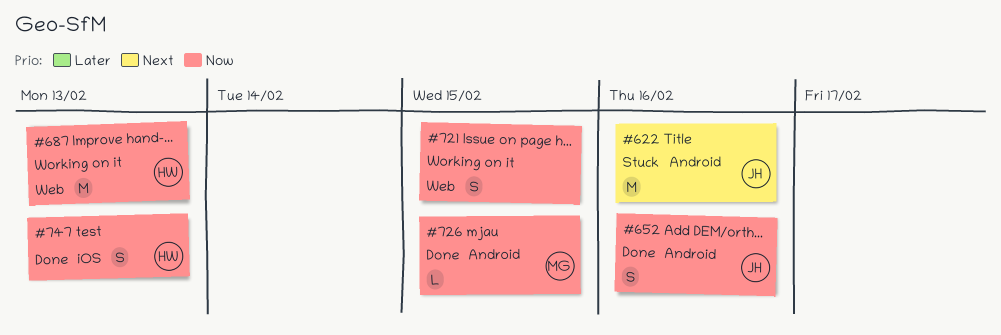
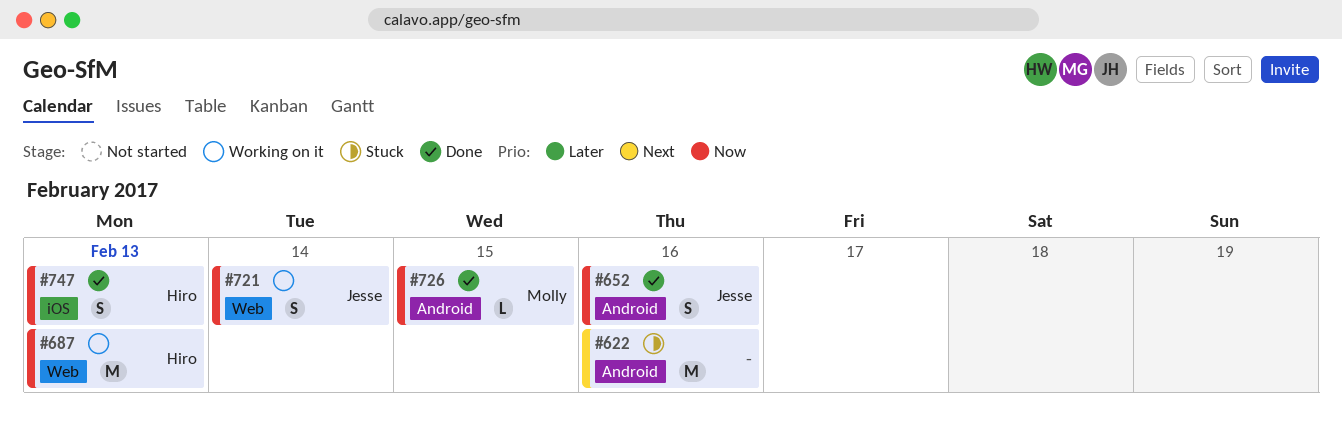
#622, owner: Jesse -> none
#721, owner: none -> Jesse
#721, due: Feb 15 -> Feb 14

